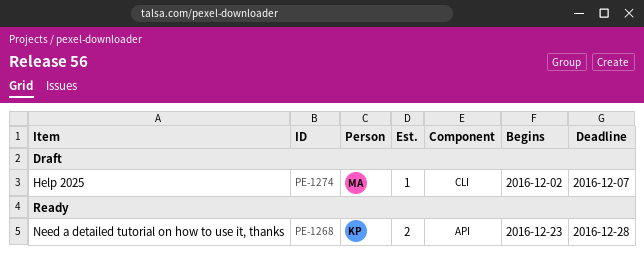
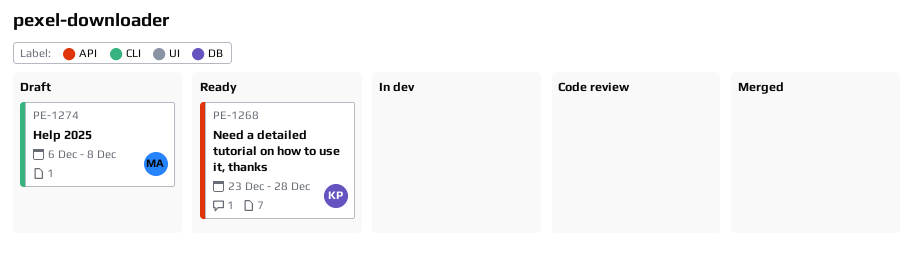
PE-1274, start: Dec 2 -> Dec 6
PE-1274, due: Dec 7 -> Dec 8

